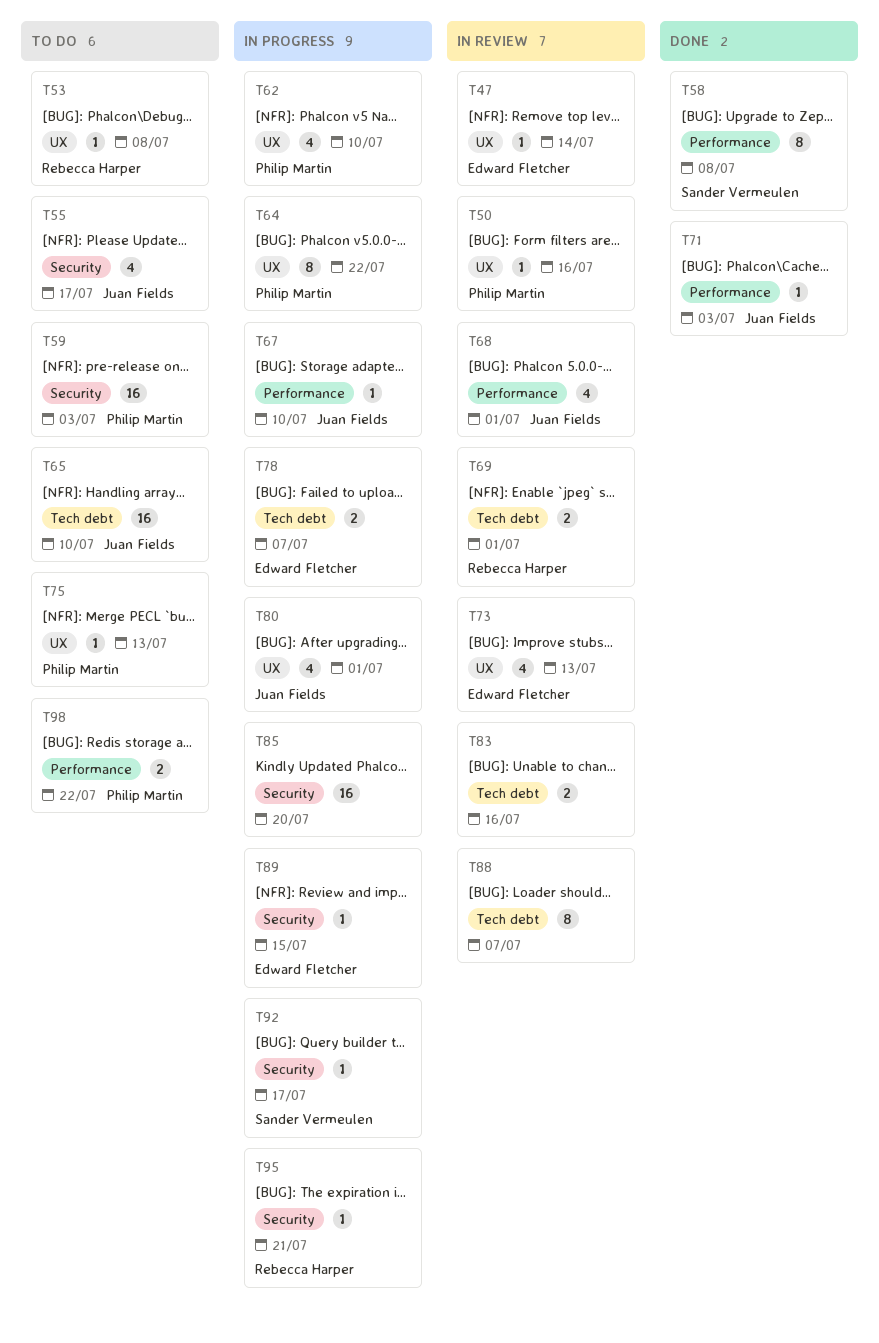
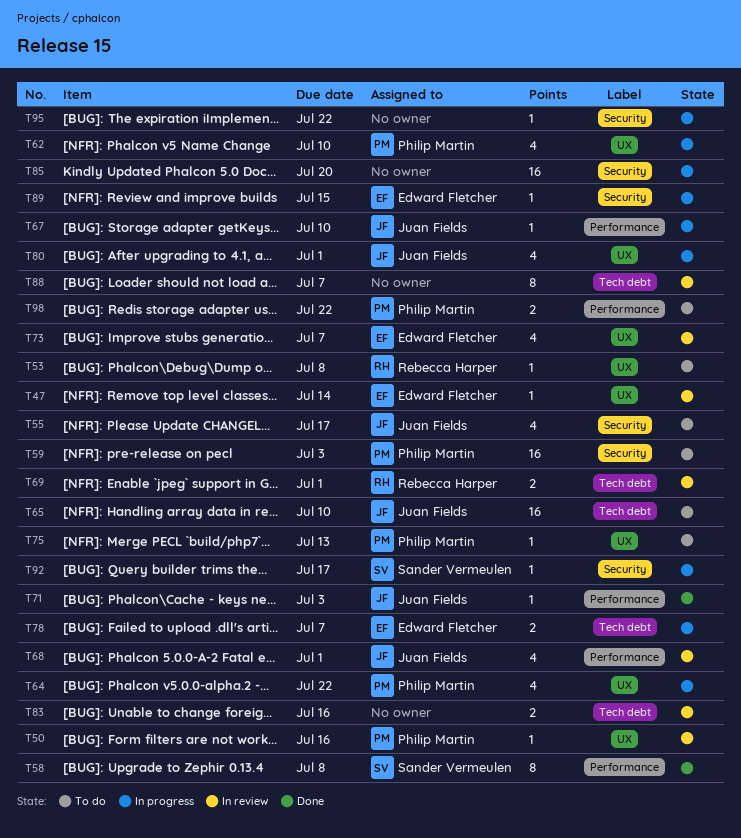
T64, estimate: 8 -> 4
T73, due: Jul 13 -> Jul 7
T95, owner: Rebecca Harper -> none
T95, due: Jul 21 -> Jul 22

